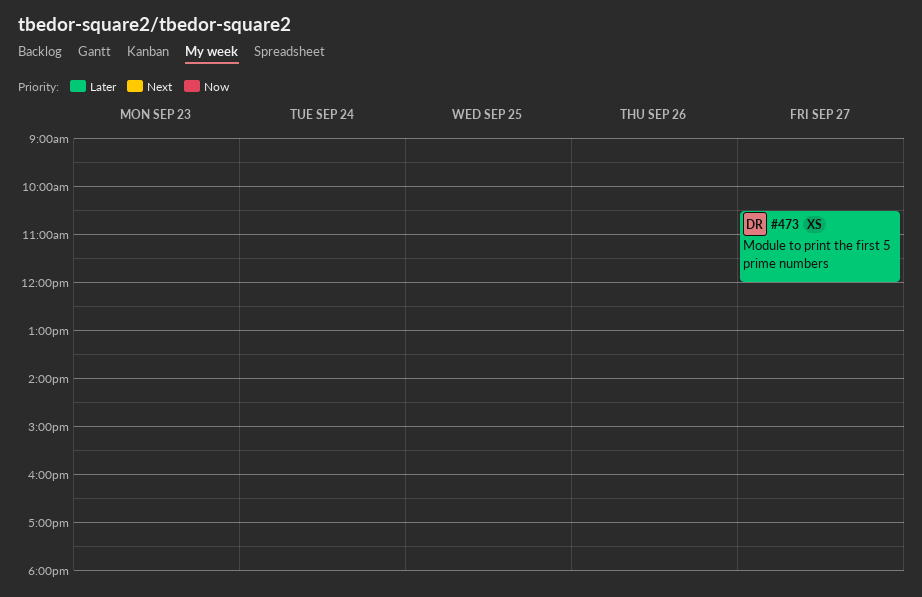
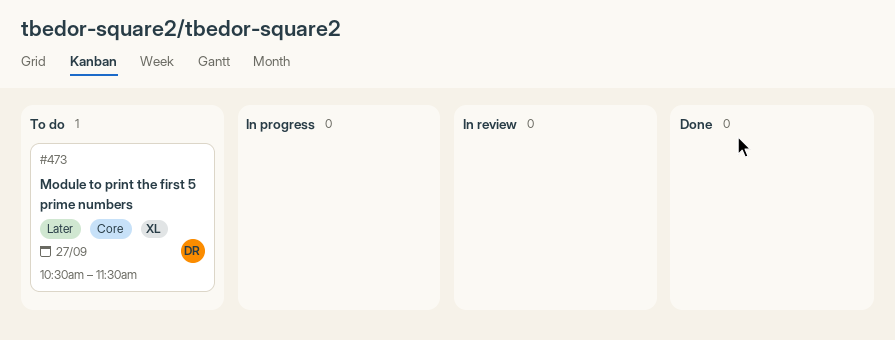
#473, estimate: XS -> XL
#473, ends: 12:00 -> 11:30

